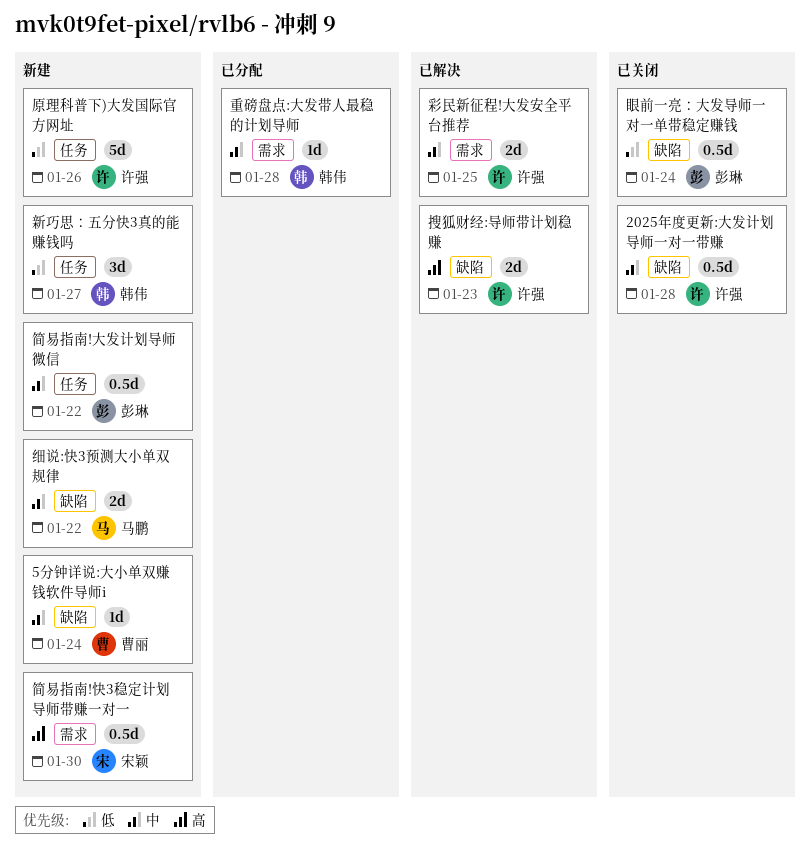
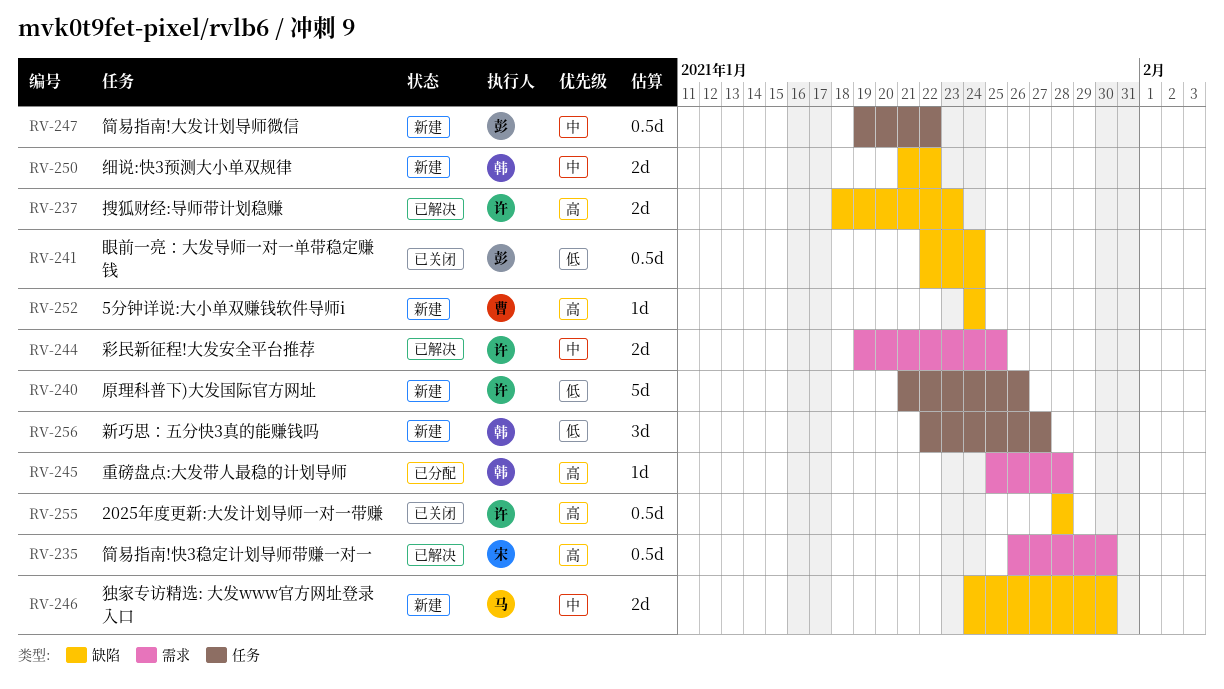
2025年度更新:大发计划导师一对一带赚, priority: 中 -> 高
5分钟详说:大小单双赚钱软件导师i, priority: 中 -> 高
独家专访精选: 大发www官方网址登录入口: none -> present
简易指南!快3稳定计划导师带赚一对一, status: 新建 -> 已解决
细说:快3预测大小单双规律, owner: 马鹏 -> 韩伟
重磅盘点:大发带人最稳的计划导师, priority: 中 -> 高

